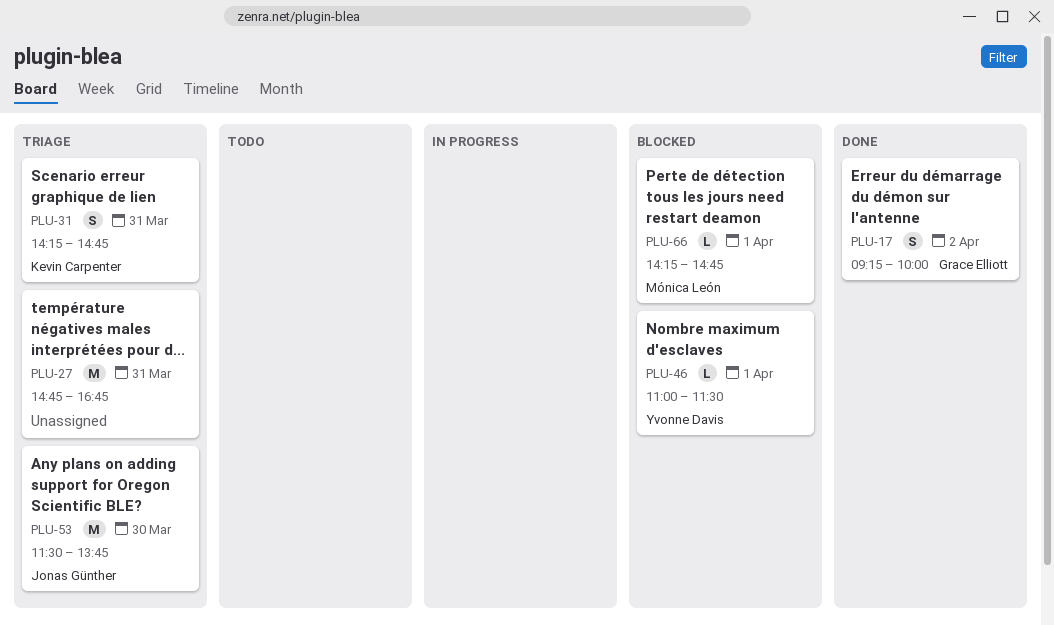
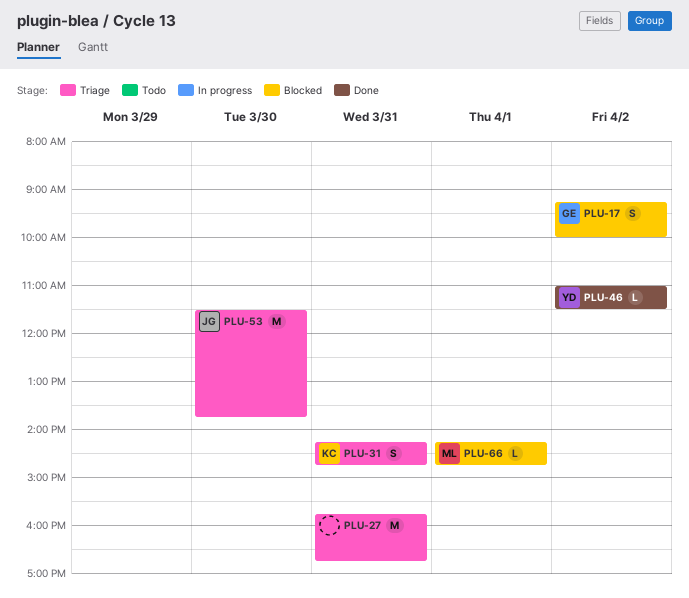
PLU-17, status: Done -> Blocked
PLU-27, begins: 14:45 -> 15:45
PLU-46, status: Blocked -> Done
PLU-46, day: Apr 1 -> Apr 2

